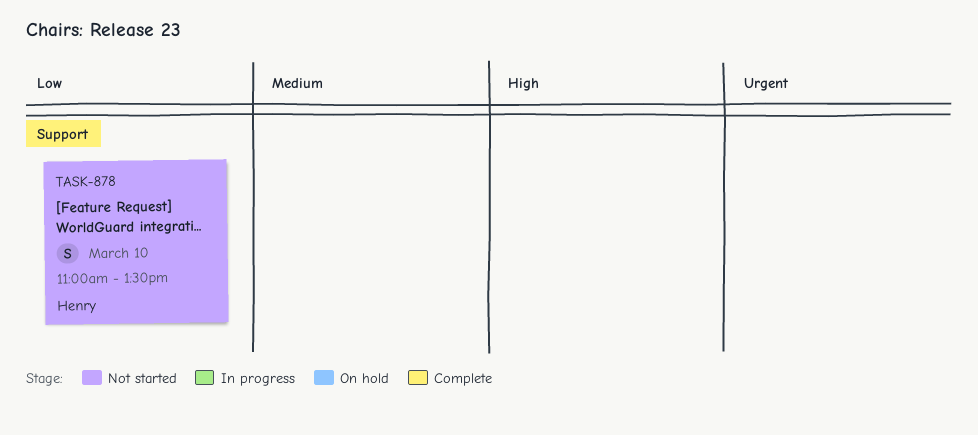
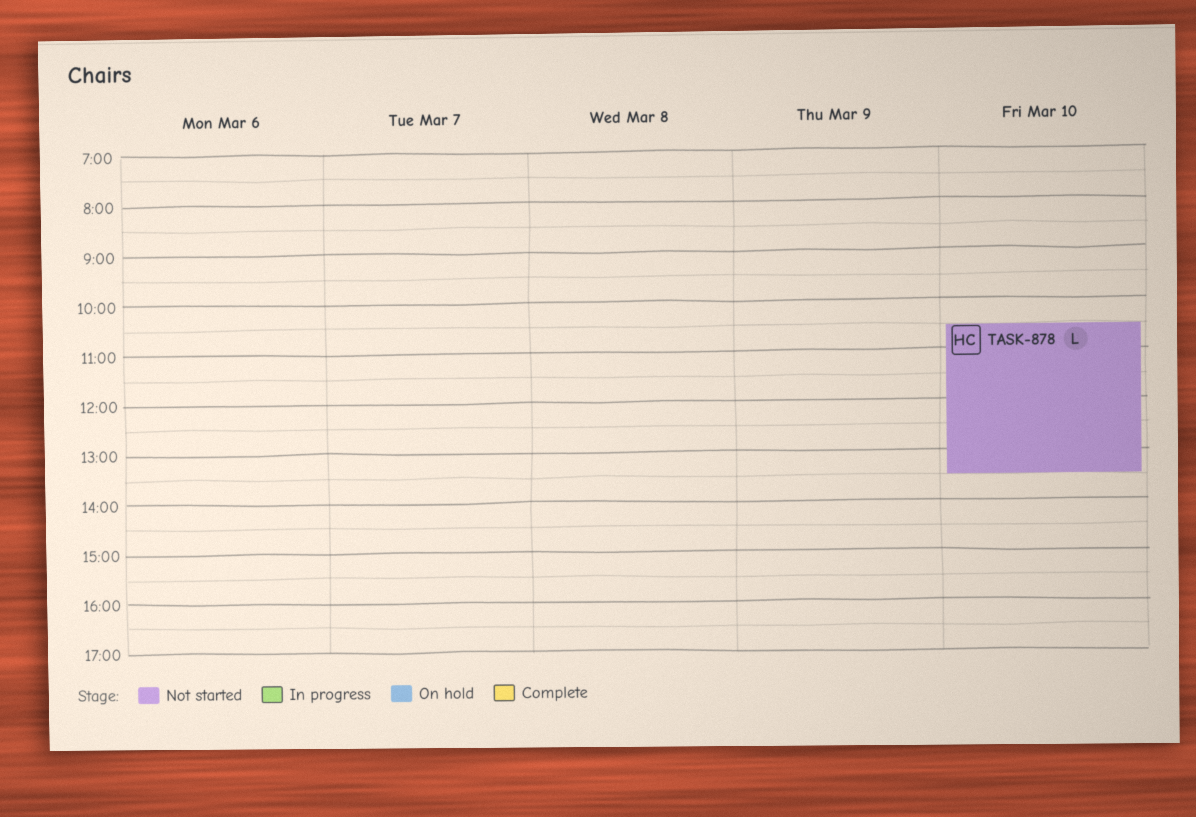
TASK-878, estimate: S -> L
TASK-878, begins: 11:00 -> 10:30

